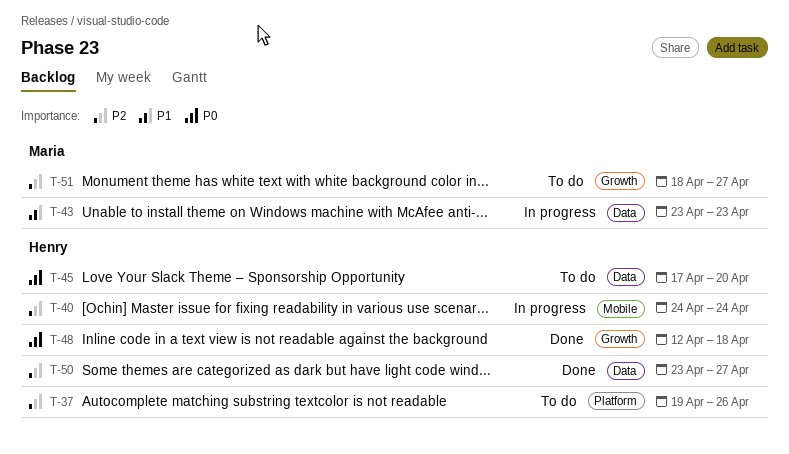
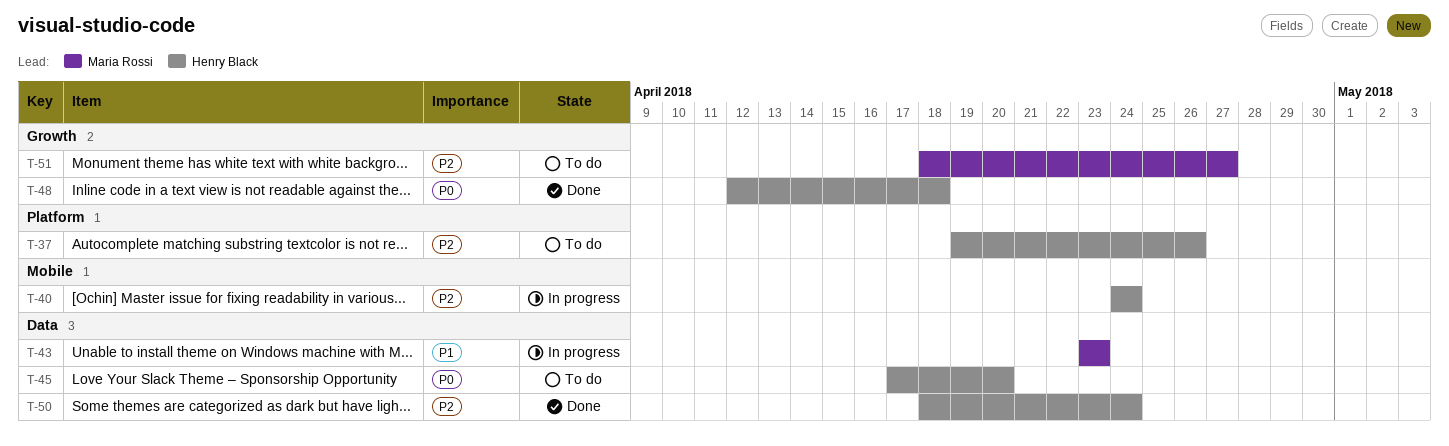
T-50, start: Apr 23 -> Apr 18
T-50, due: Apr 27 -> Apr 24

